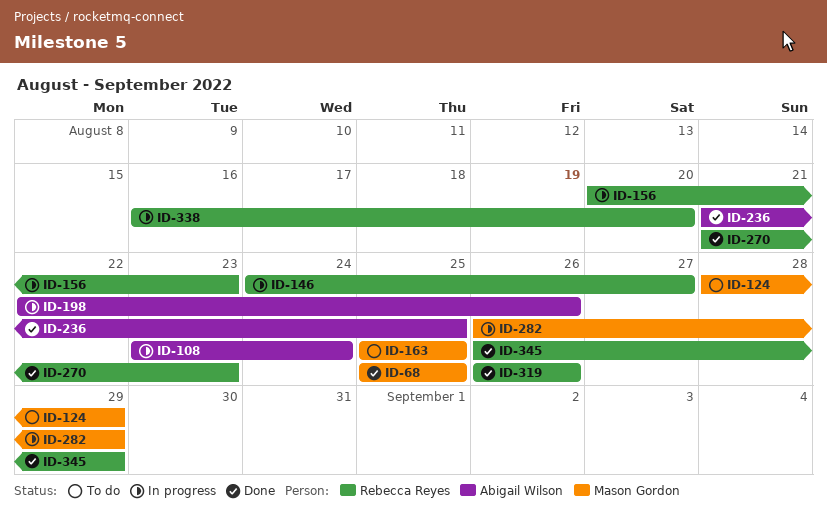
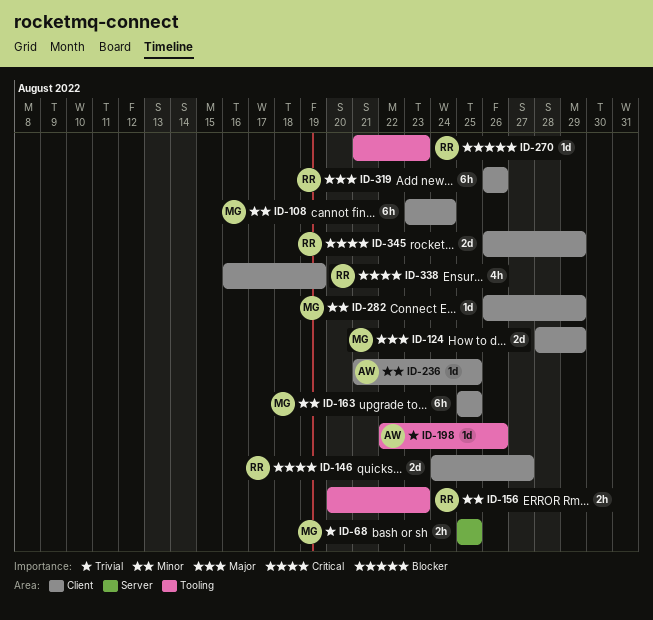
ID-108, owner: Abigail Wilson -> Mason Gordon
ID-338, due: Aug 20 -> Aug 19

